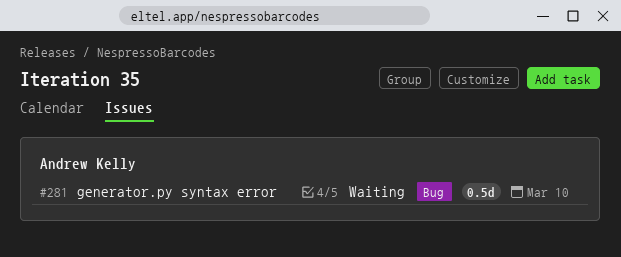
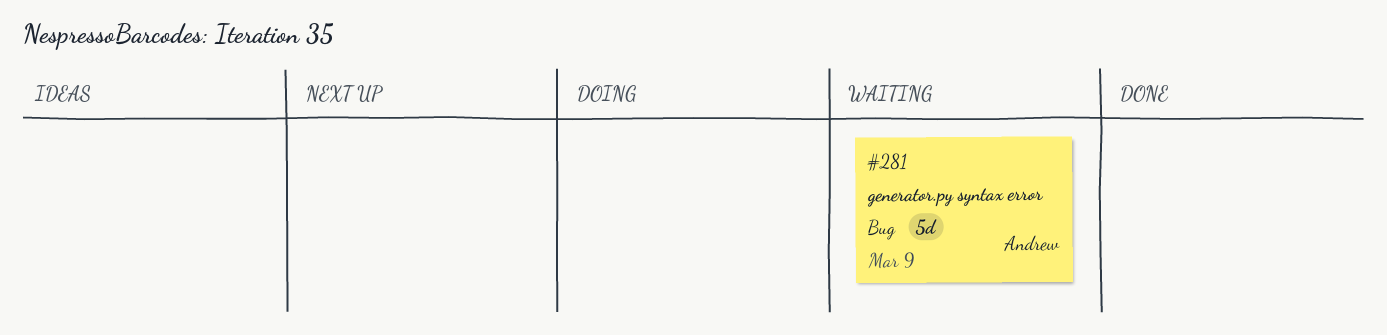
#281, estimate: 0.5d -> 5d
#281, due: Mar 10 -> Mar 9

